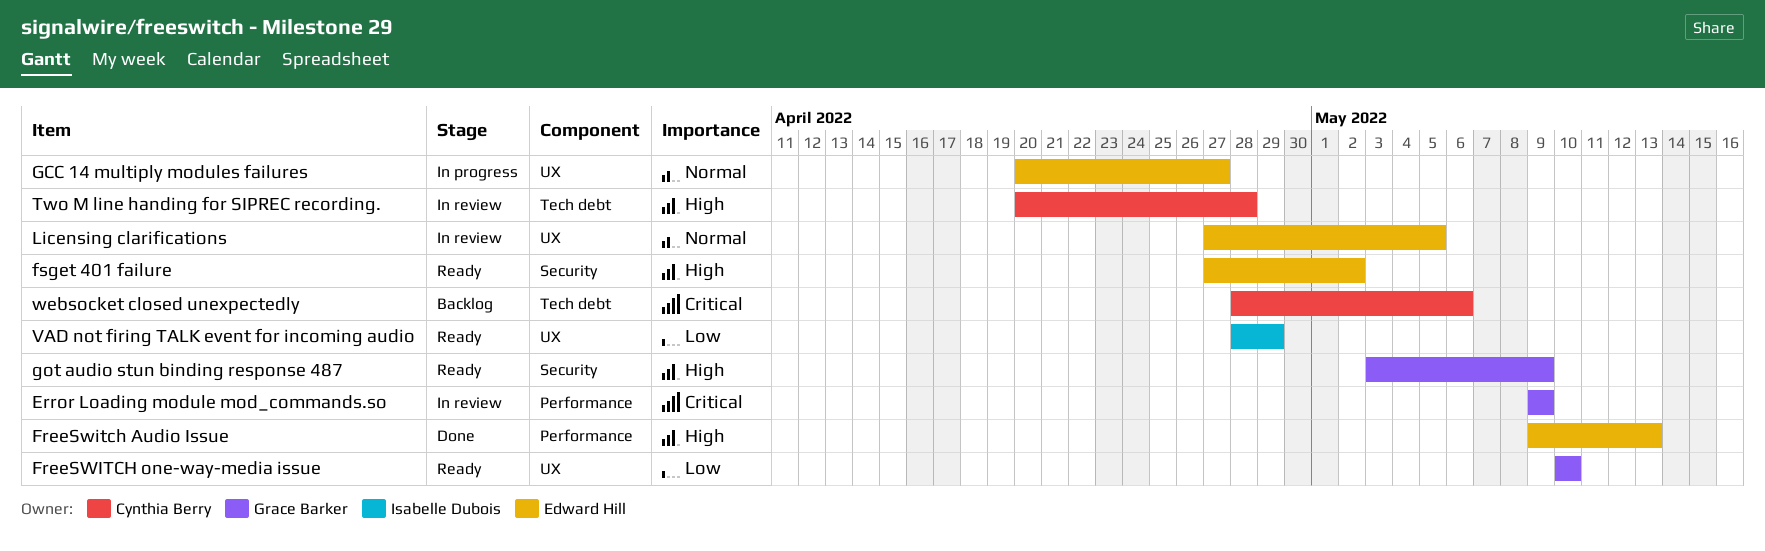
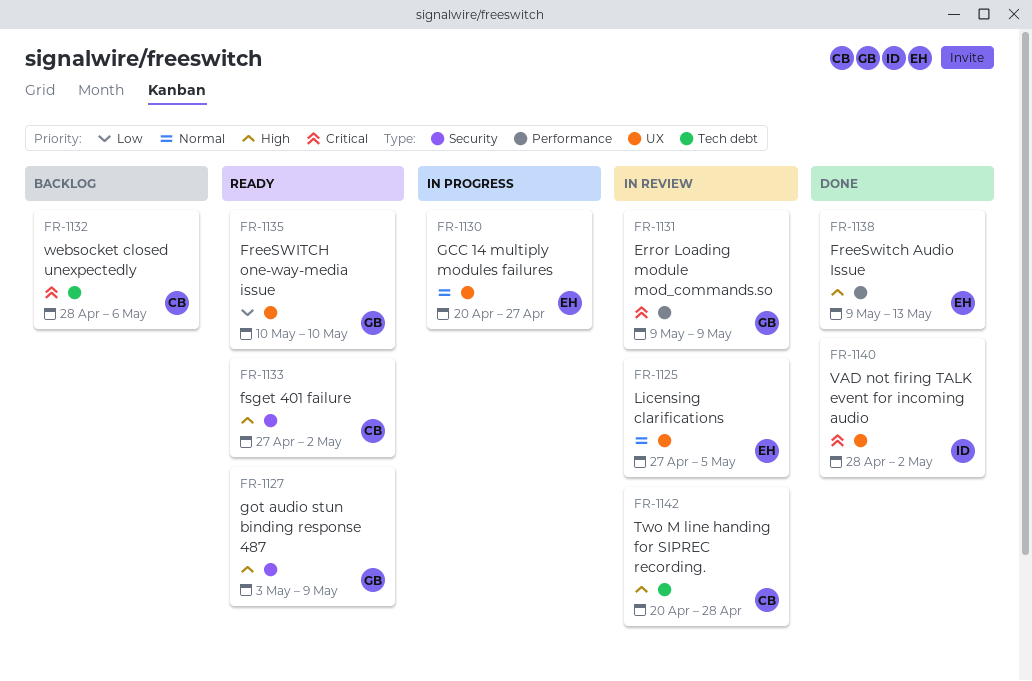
fsget 401 failure, owner: Edward Hill -> Cynthia Berry
VAD not firing TALK event for incoming audio, status: Ready -> Done
VAD not firing TALK event for incoming audio, priority: Low -> Critical
VAD not firing TALK event for incoming audio, due: Apr 29 -> May 2

